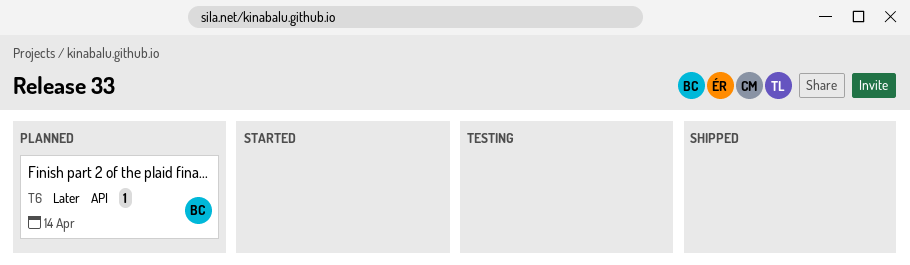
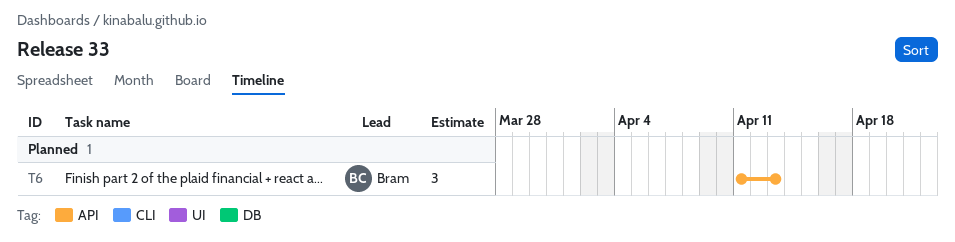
T6, estimate: 1 -> 3
T6, due: Apr 14 -> Apr 13

